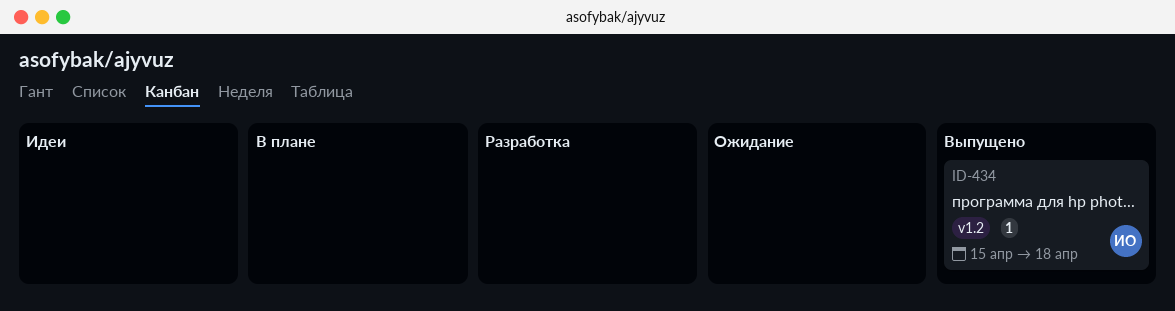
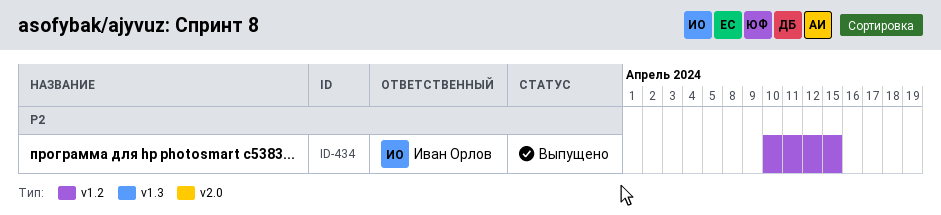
ID-434, start: Apr 15 -> Apr 10
ID-434, due: Apr 18 -> Apr 15

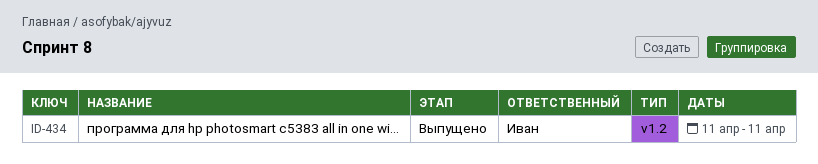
ID-434, start: Apr 10 -> Apr 11
ID-434, due: Apr 15 -> Apr 11

